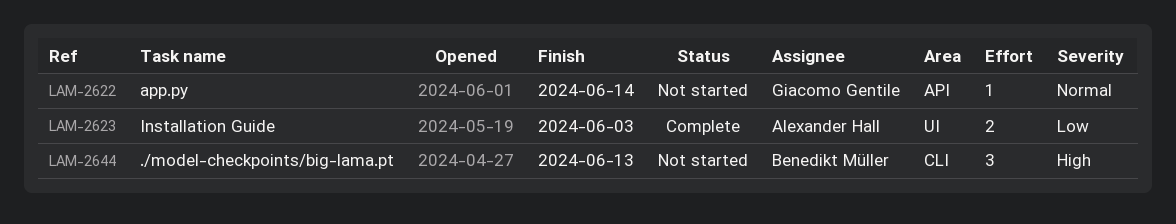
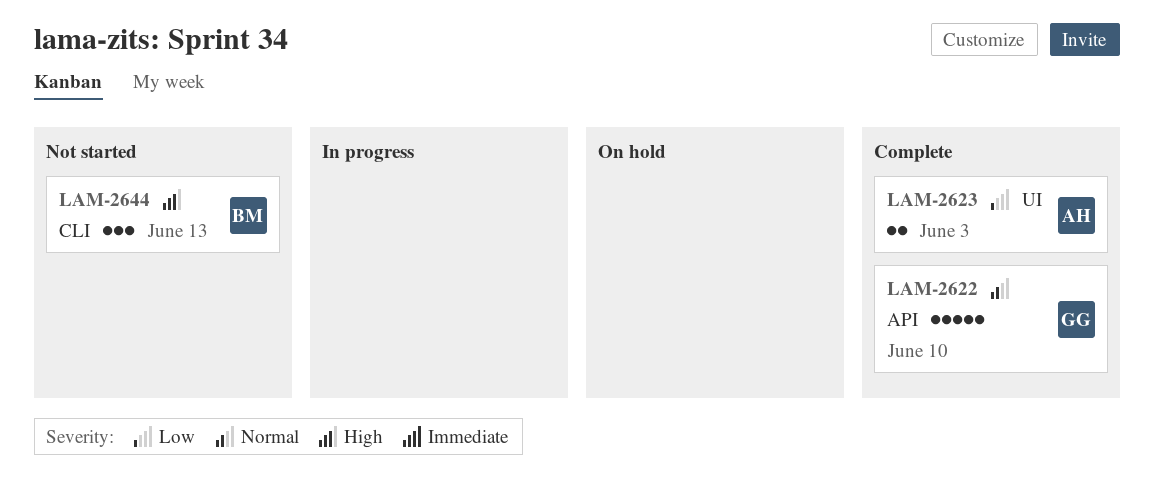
LAM-2622, status: Not started -> Complete
LAM-2622, estimate: 1 -> 5
LAM-2622, due: Jun 14 -> Jun 10

